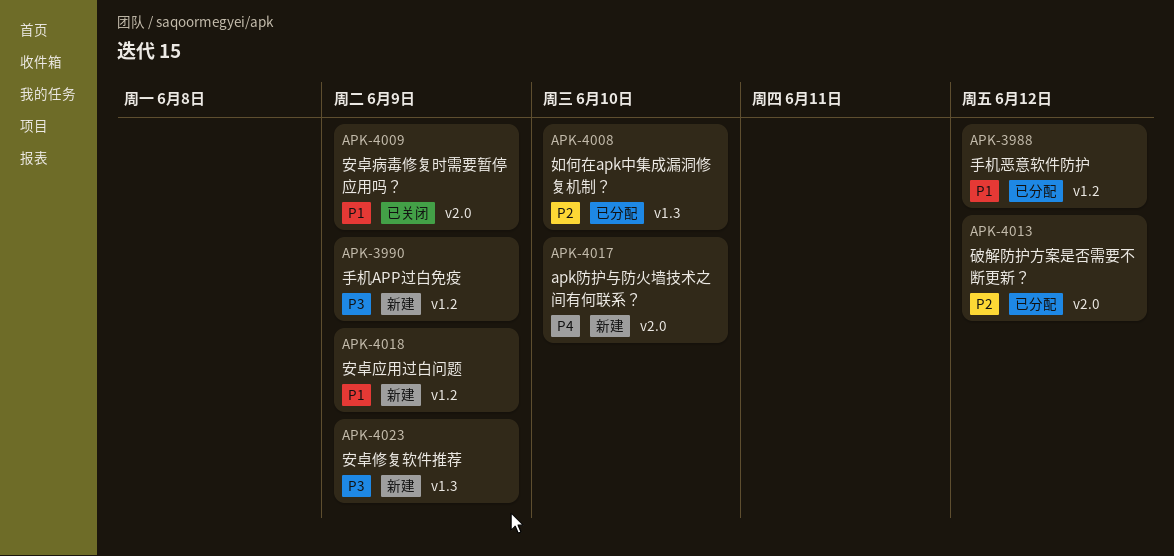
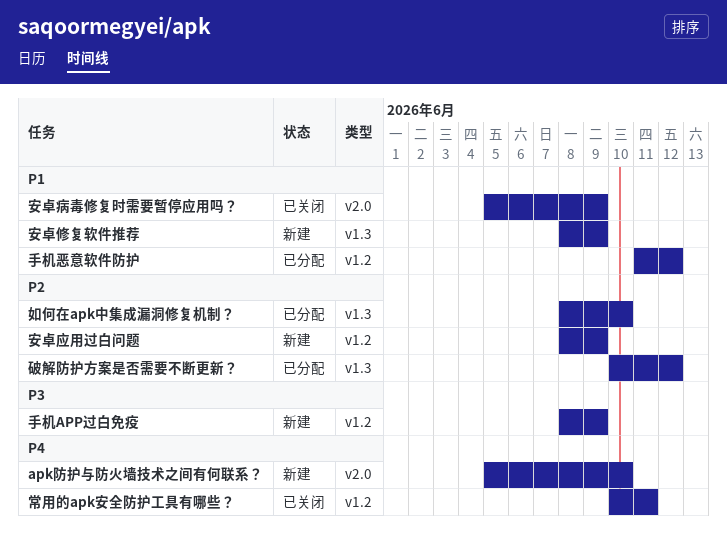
安卓修复软件推荐, priority: P3 -> P1
安卓应用过白问题, priority: P1 -> P2
常用的apk安全防护工具有哪些？: none -> present
破解防护方案是否需要不断更新？, label: v2.0 -> v1.3

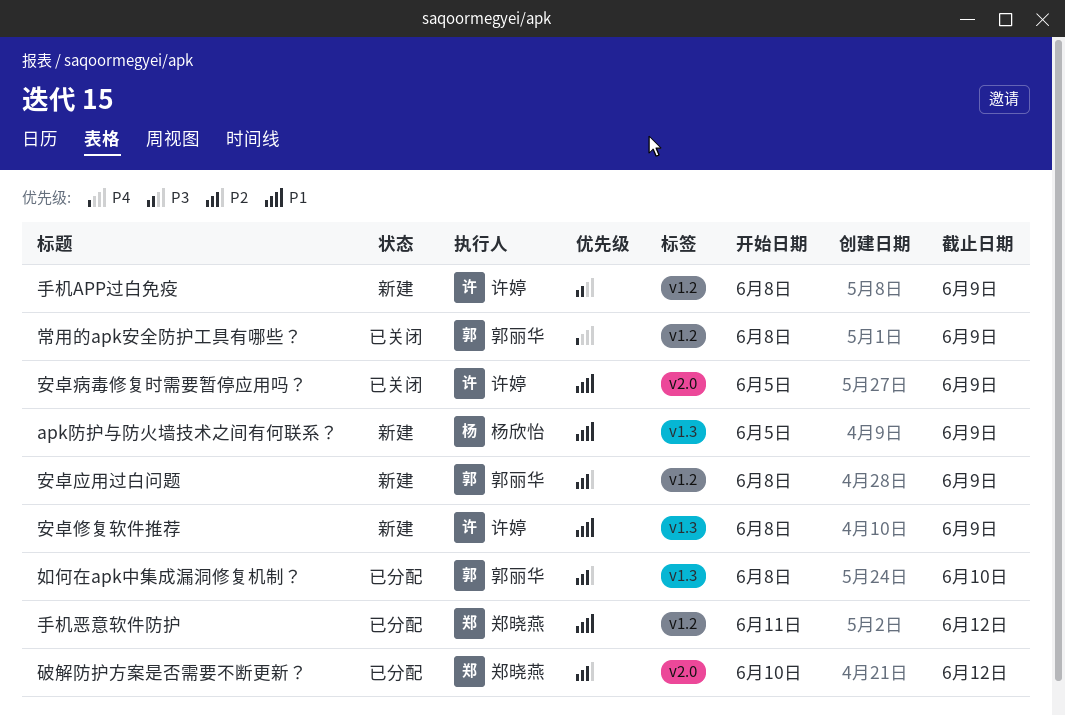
apk防护与防火墙技术之间有何联系？, priority: P4 -> P1
apk防护与防火墙技术之间有何联系？, label: v2.0 -> v1.3
apk防护与防火墙技术之间有何联系？, due: Jun 10 -> Jun 9
常用的apk安全防护工具有哪些？, start: Jun 10 -> Jun 8
常用的apk安全防护工具有哪些？, due: Jun 11 -> Jun 9
破解防护方案是否需要不断更新？, label: v1.3 -> v2.0

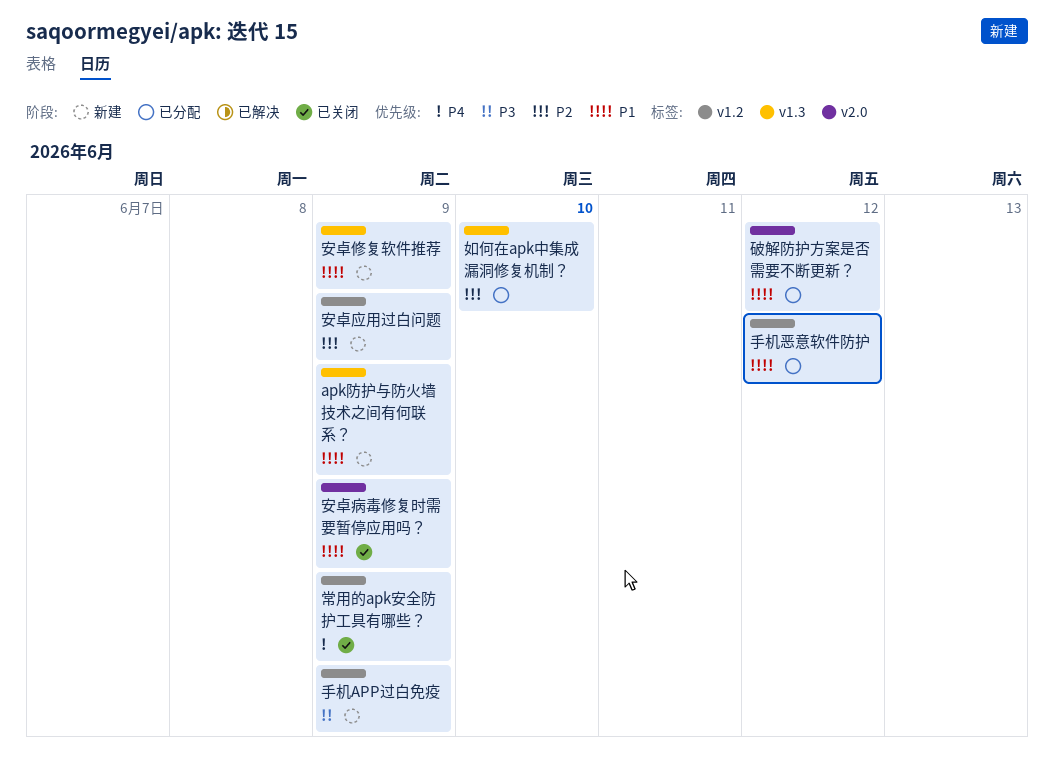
破解防护方案是否需要不断更新？, priority: P2 -> P1

